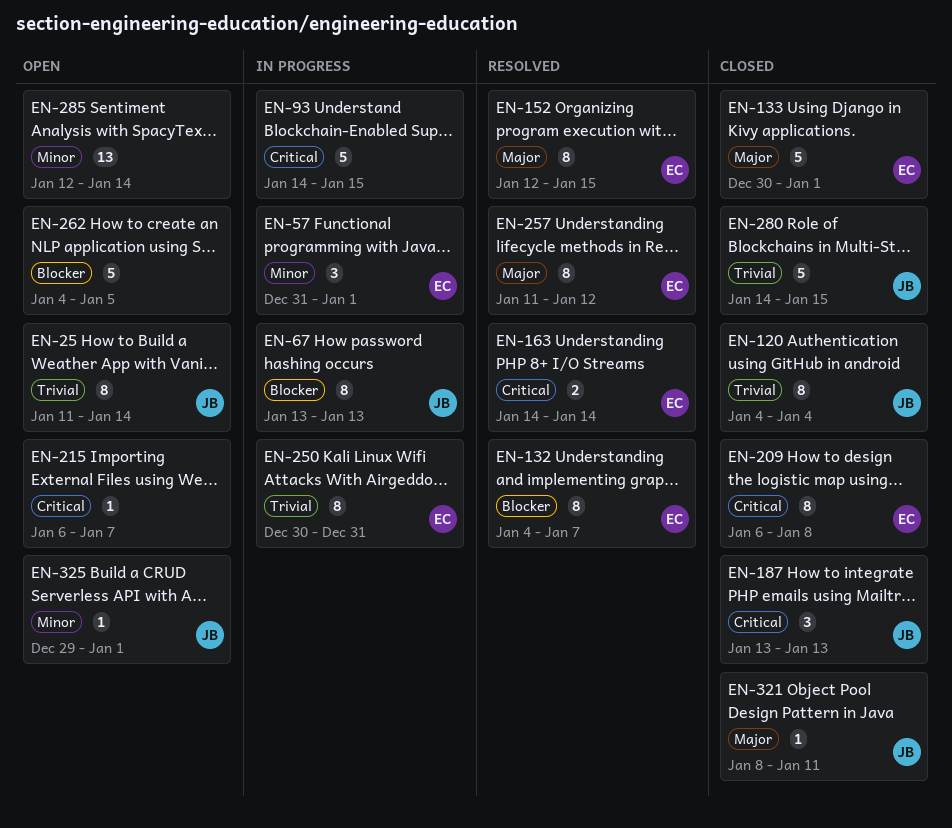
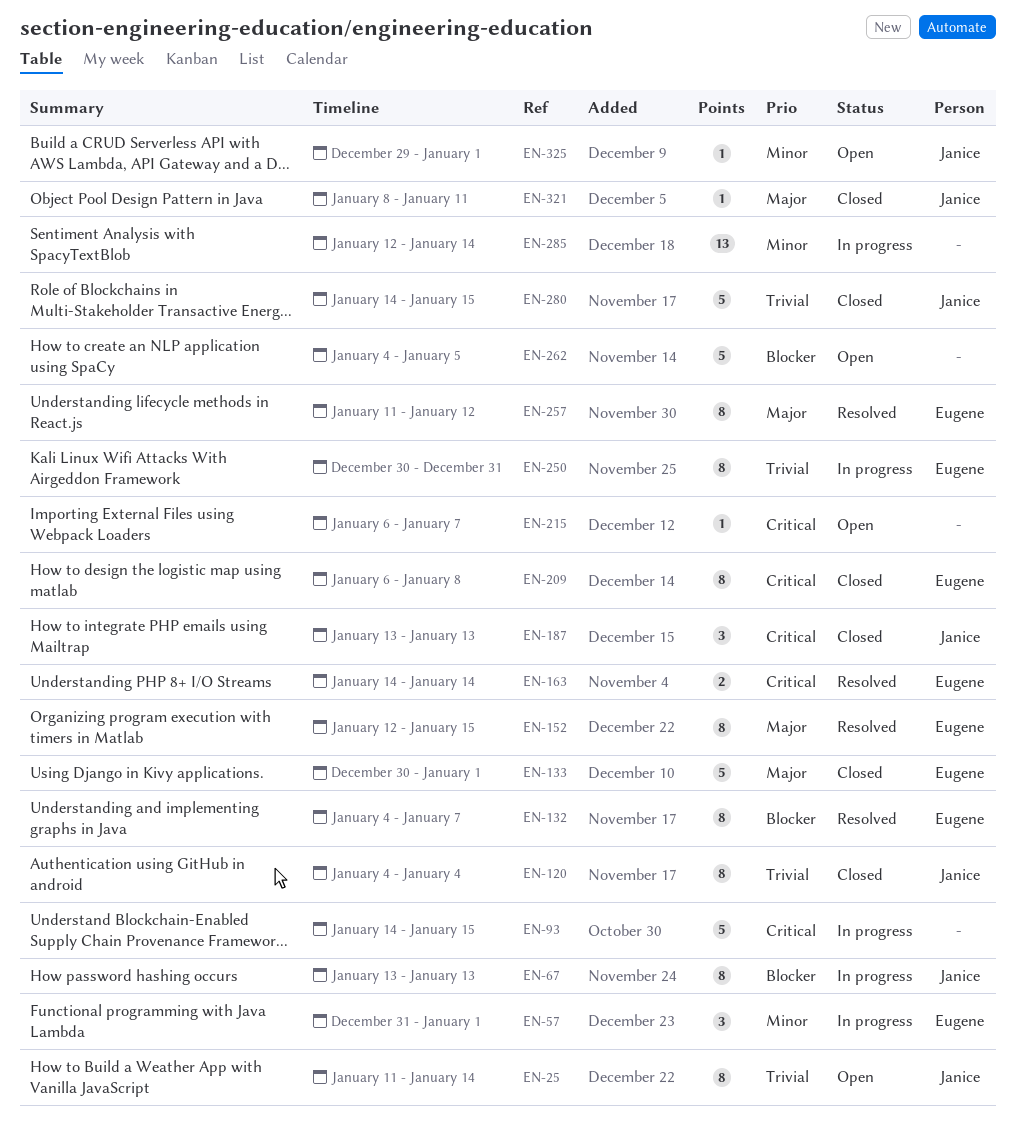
EN-285, status: Open -> In progress

